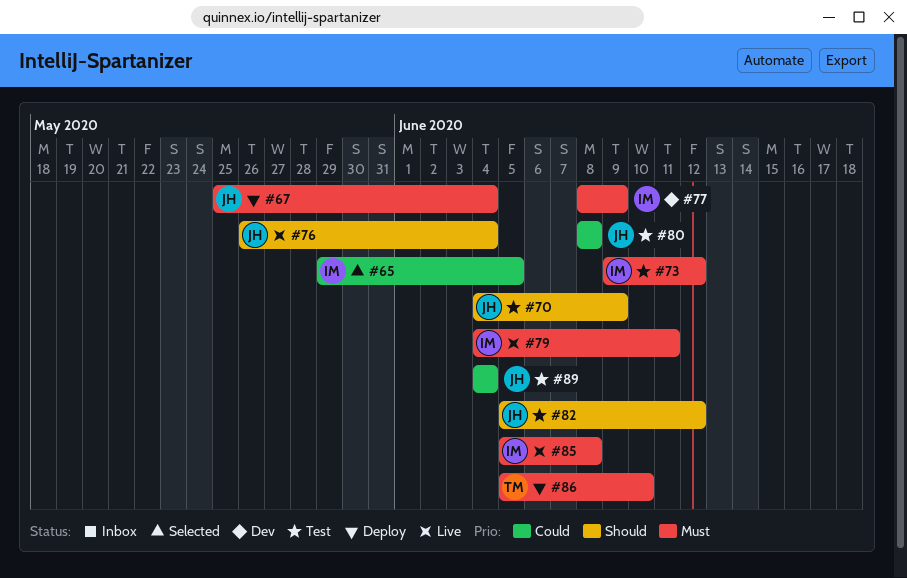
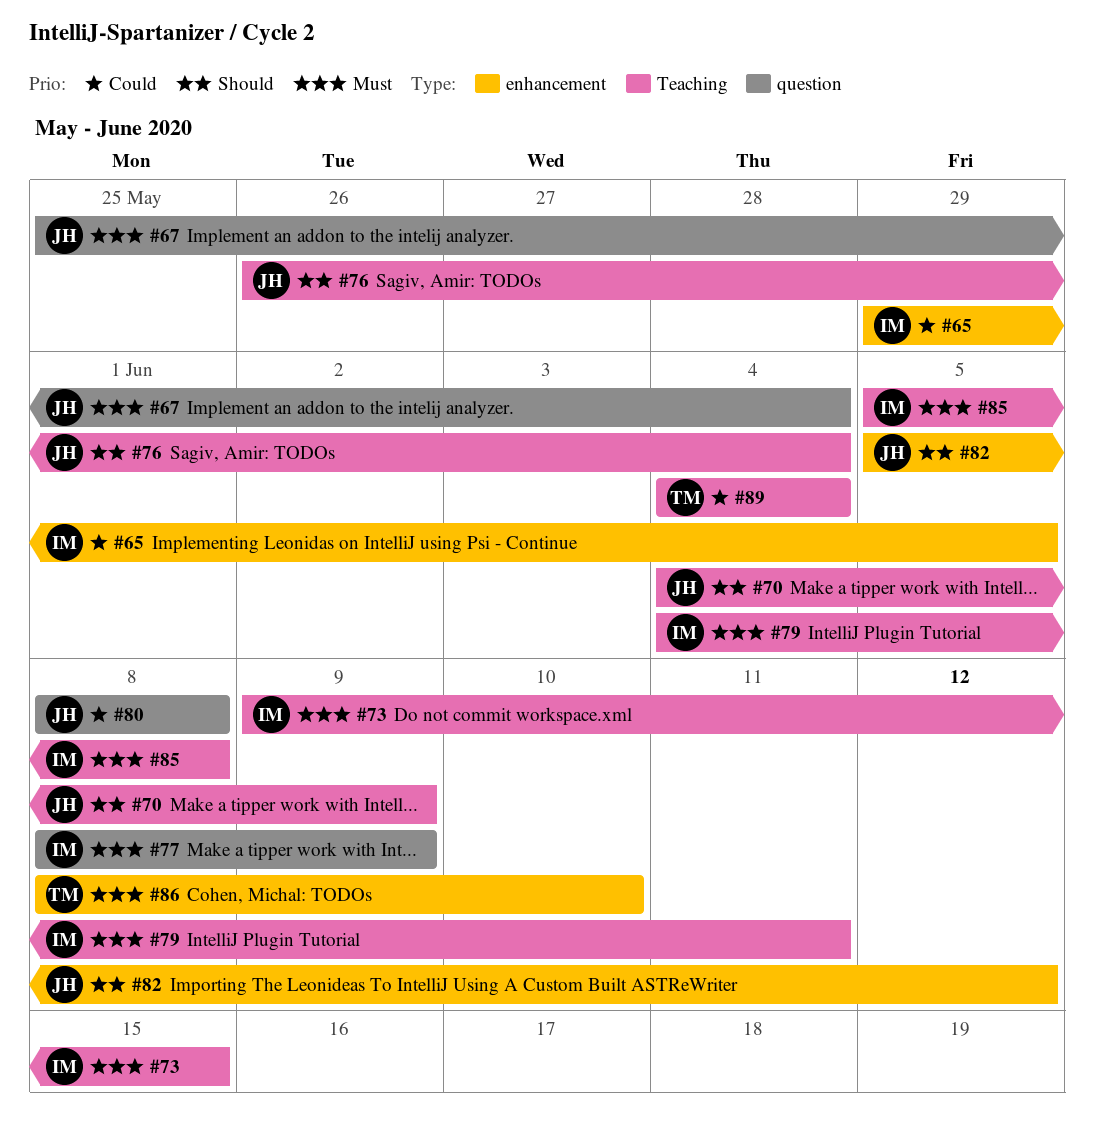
#73, due: Jun 12 -> Jun 15
#86, start: Jun 5 -> Jun 8
#89, owner: JH -> TM

